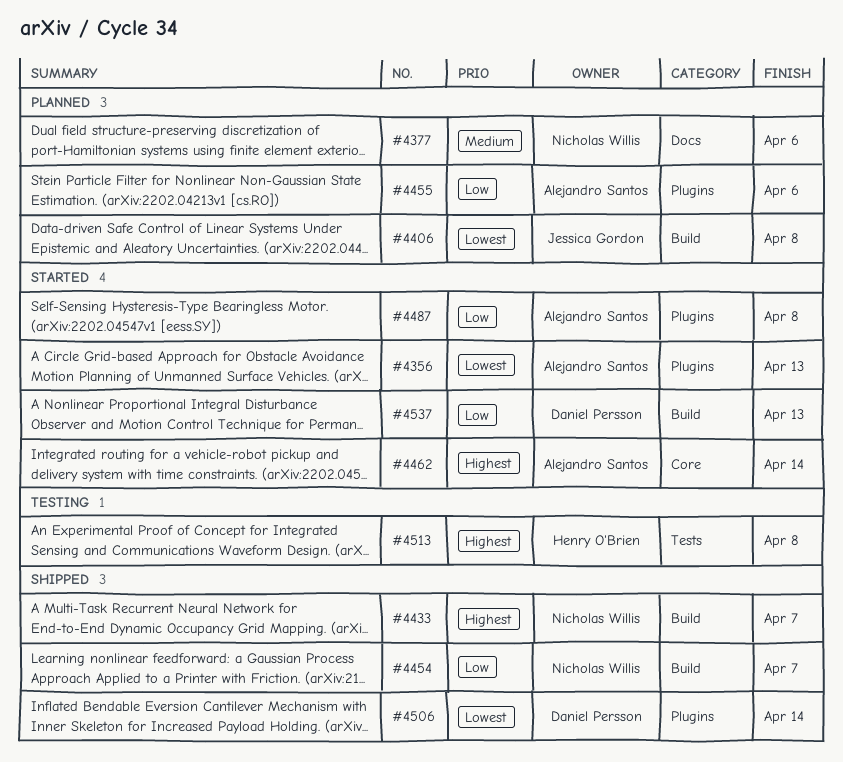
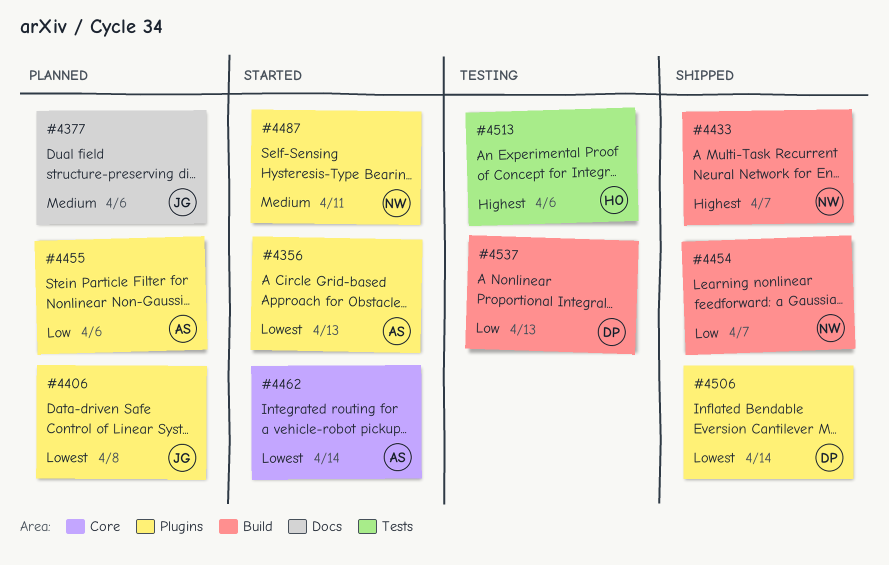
#4377, owner: Nicholas Willis -> Jessica Gordon
#4406, label: Build -> Plugins
#4462, priority: Highest -> Lowest
#4487, owner: Alejandro Santos -> Nicholas Willis
#4487, priority: Low -> Medium
#4487, due: Apr 8 -> Apr 11
#4513, due: Apr 8 -> Apr 6
#4537, status: Started -> Testing

